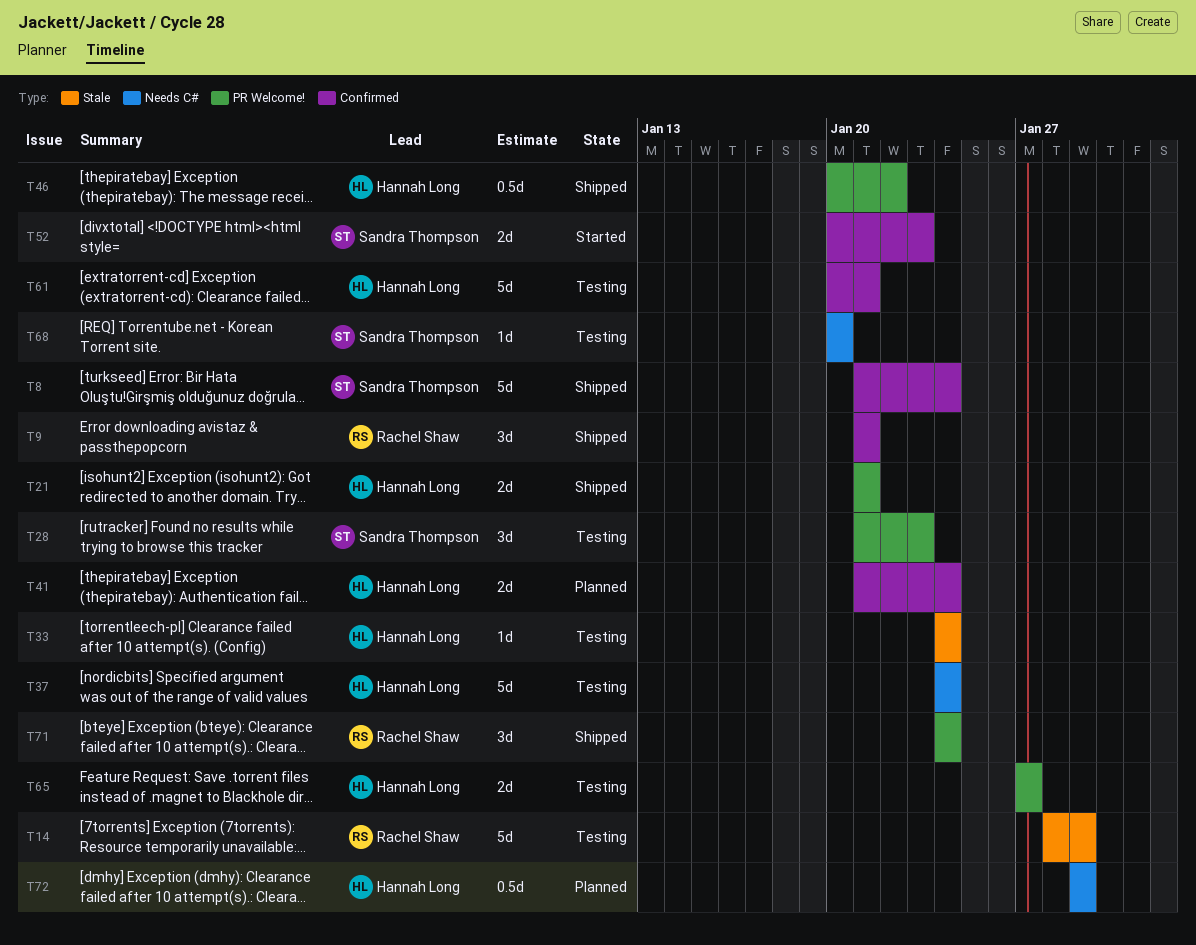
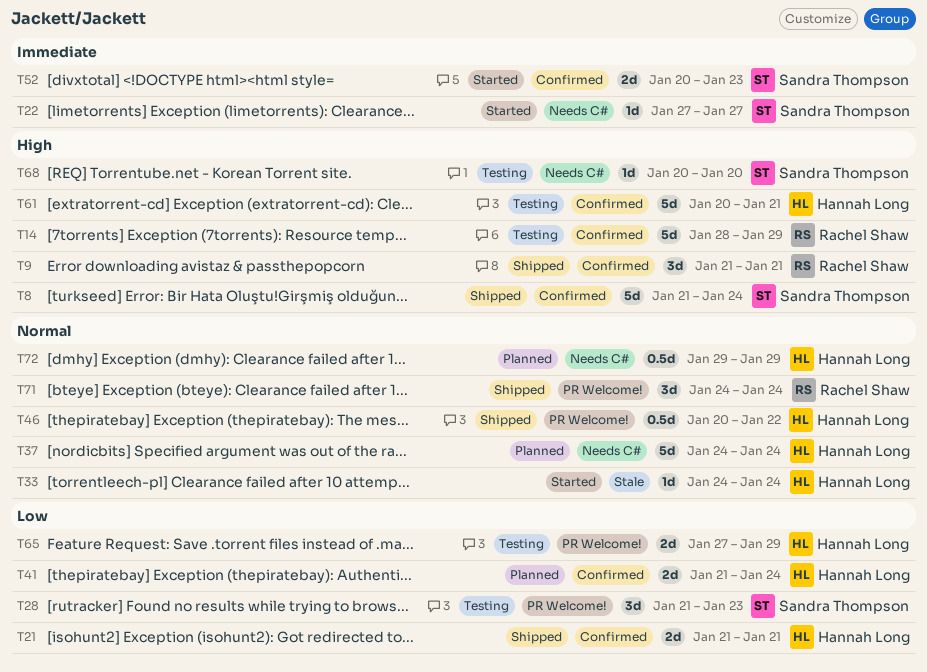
T14, label: Stale -> Confirmed
T21, label: PR Welcome! -> Confirmed
T22: none -> present
T33, status: Testing -> Started
T37, status: Testing -> Planned
T65, due: Jan 27 -> Jan 29

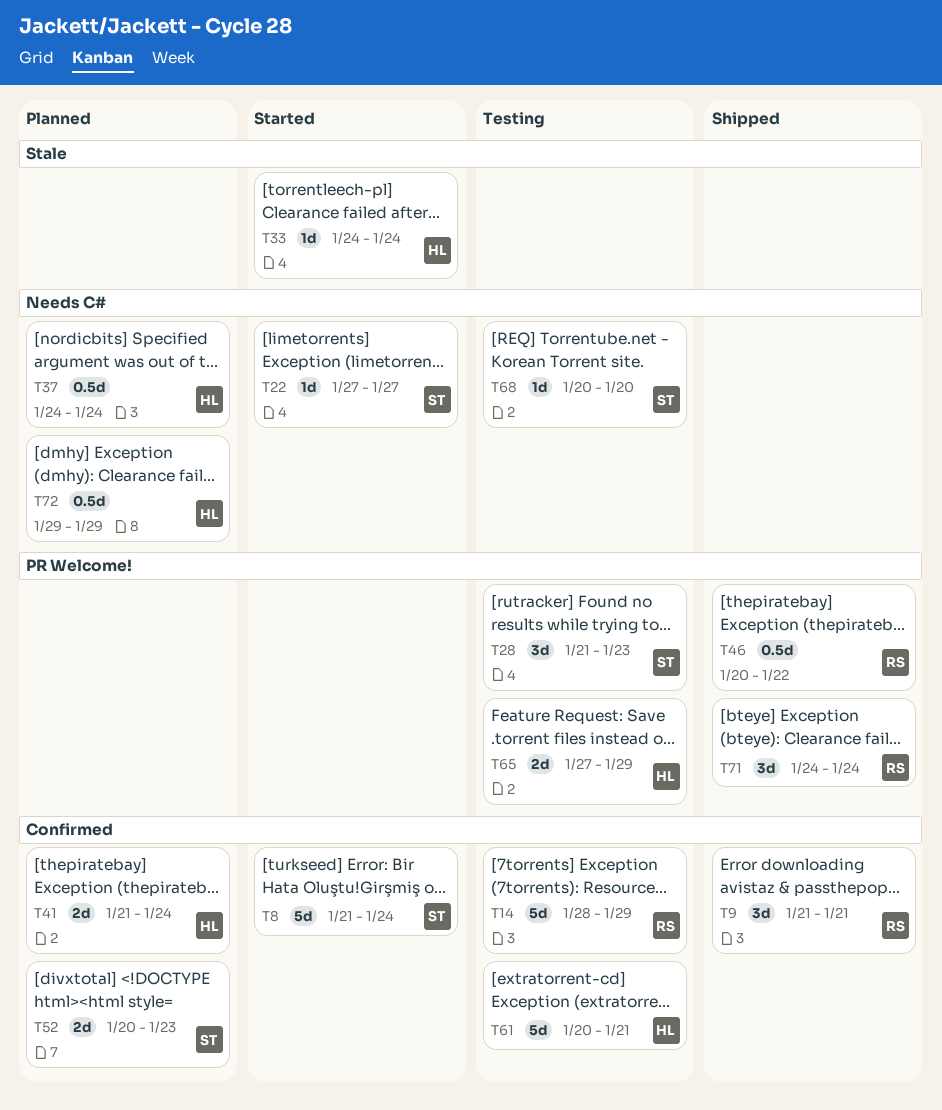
T8, status: Shipped -> Started
T21: present -> none
T37, estimate: 5d -> 0.5d
T46, owner: Hannah Long -> Rachel Shaw
T52, status: Started -> Planned

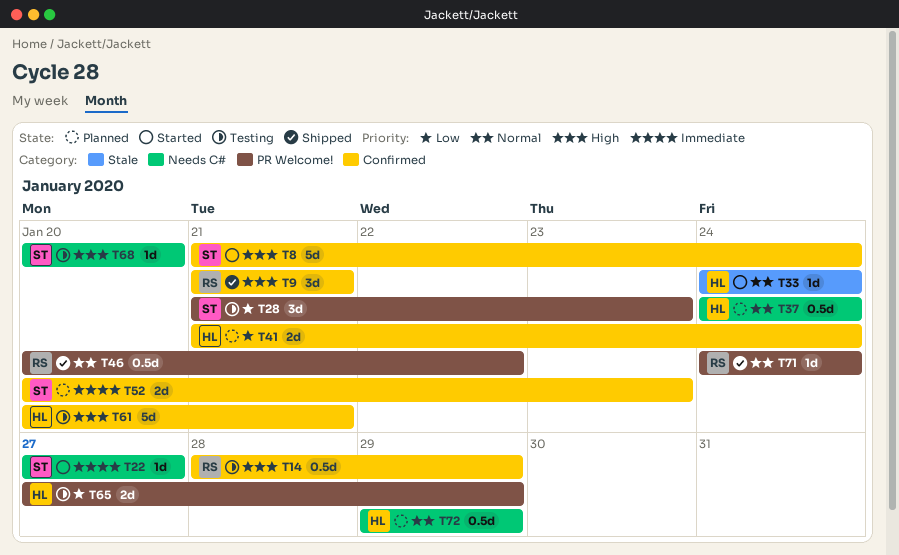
T14, estimate: 5d -> 0.5d
T71, estimate: 3d -> 1d

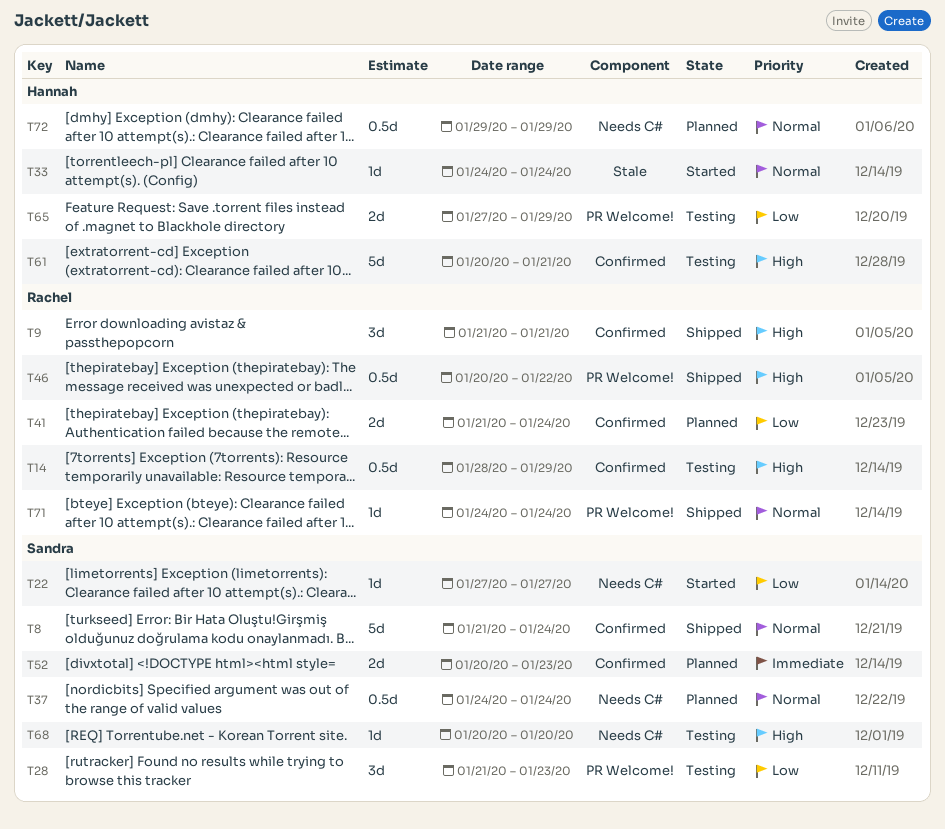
T8, status: Started -> Shipped
T8, priority: High -> Normal
T22, priority: Immediate -> Low
T37, owner: Hannah -> Sandra
T41, owner: Hannah -> Rachel
T46, priority: Normal -> High

